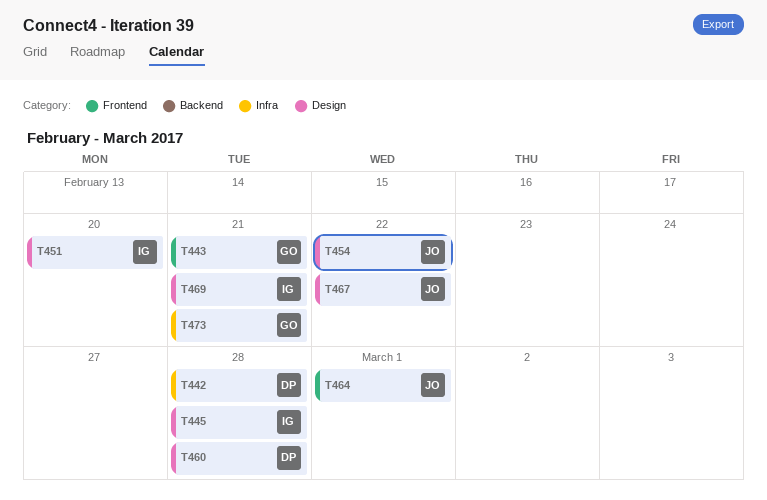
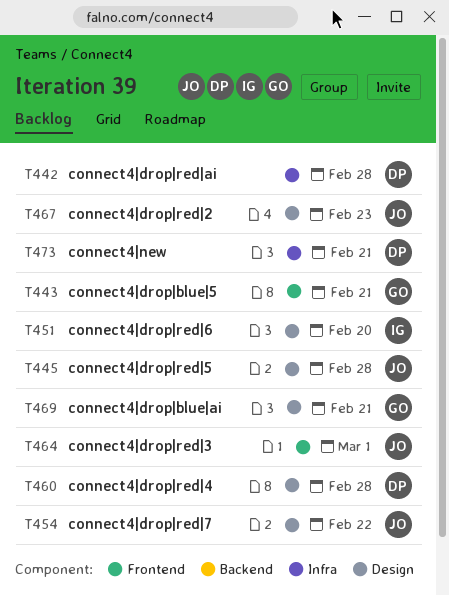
T445, owner: IG -> JO
T467, due: Feb 22 -> Feb 23
T469, owner: IG -> GO
T473, owner: GO -> DP

